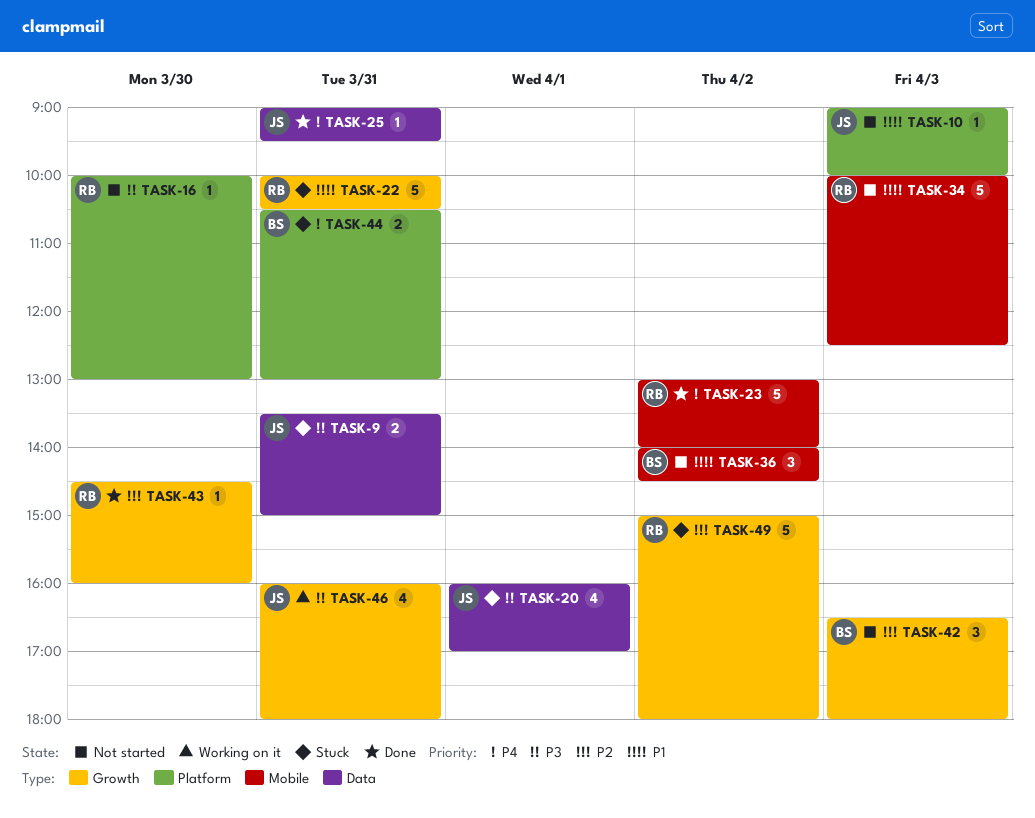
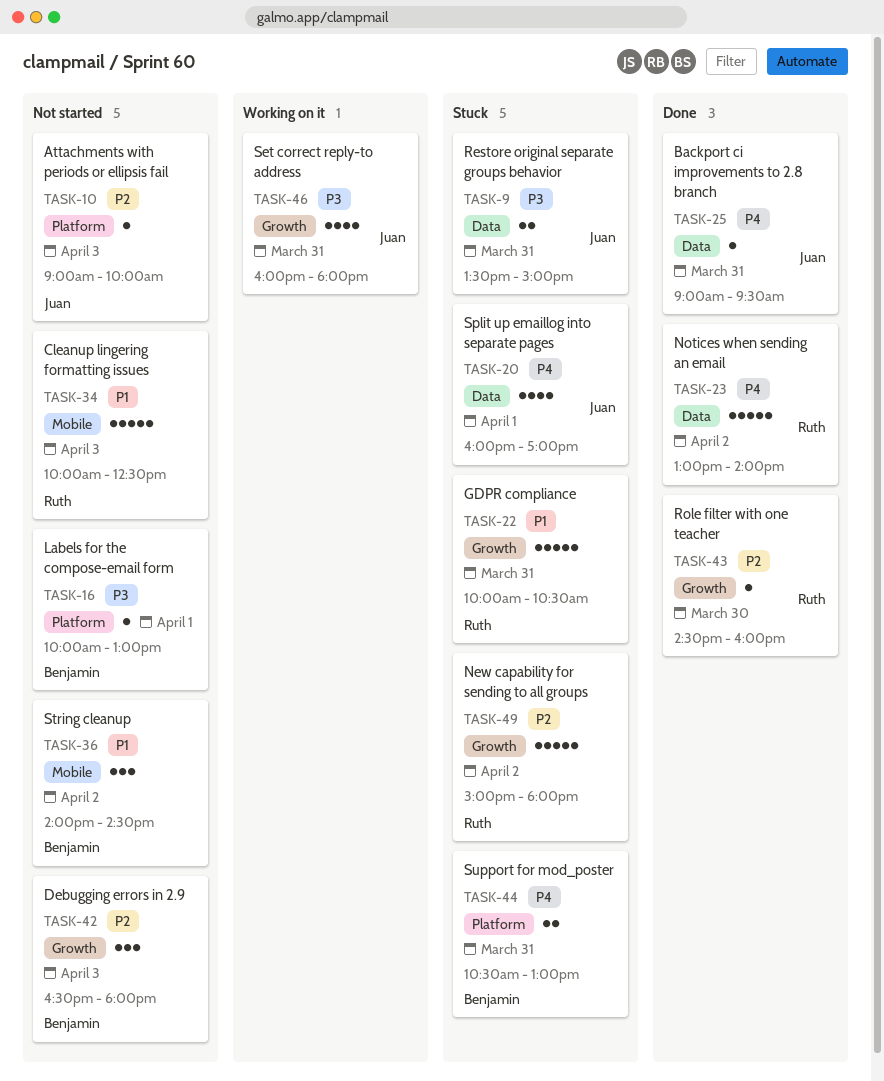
TASK-10, priority: P1 -> P2
TASK-16, owner: Ruth -> Benjamin
TASK-16, day: Mar 30 -> Apr 1
TASK-20, priority: P3 -> P4
TASK-23, label: Mobile -> Data

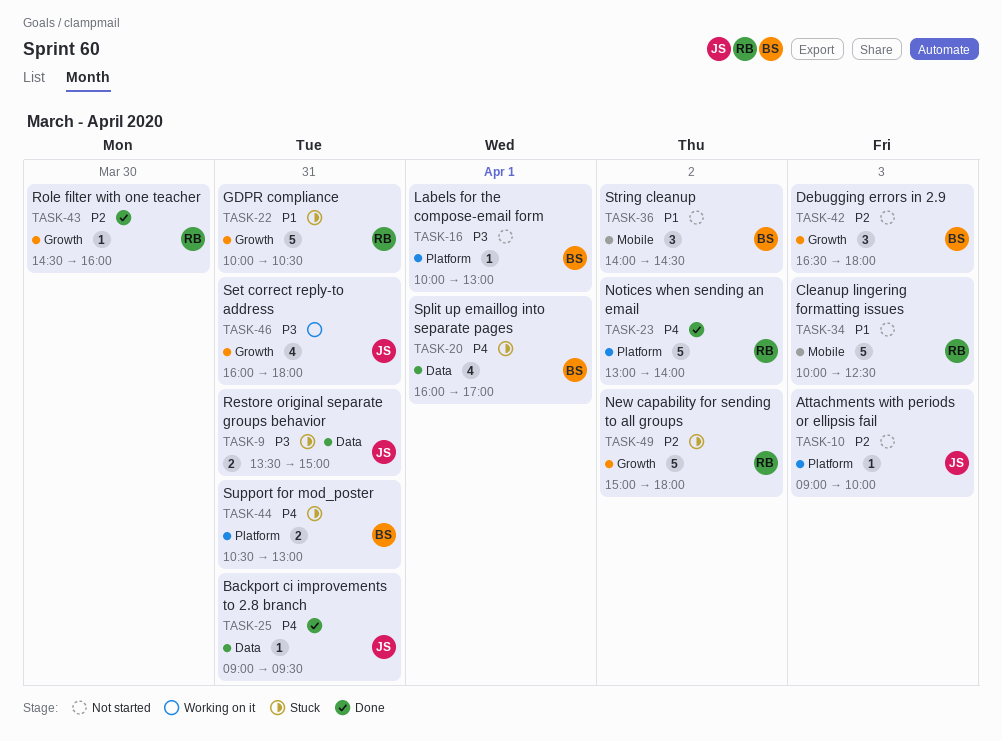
TASK-20, owner: Juan -> Benjamin
TASK-23, label: Data -> Platform

